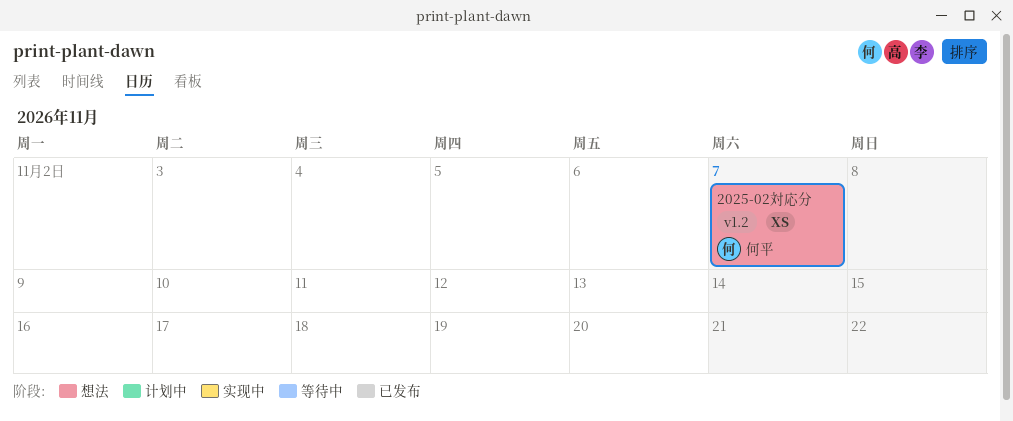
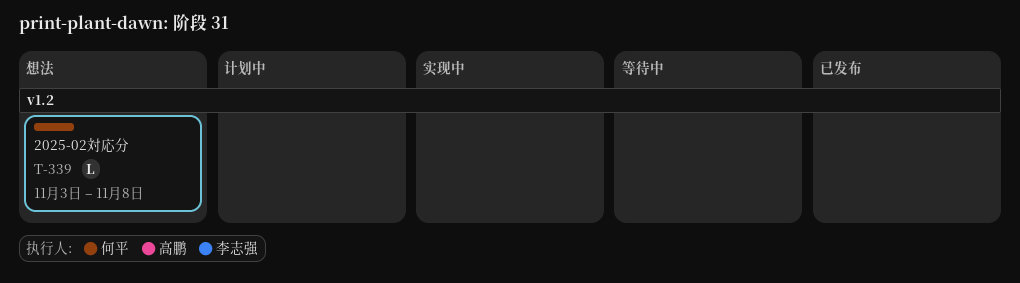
2025-02対応分, estimate: XS -> L
2025-02対応分, due: Nov 7 -> Nov 8

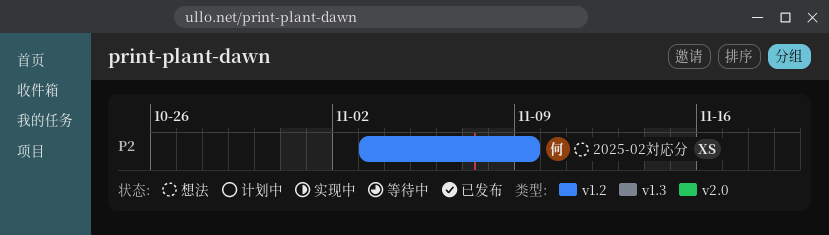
2025-02対応分, estimate: L -> XS
2025-02対応分, due: Nov 8 -> Nov 9

